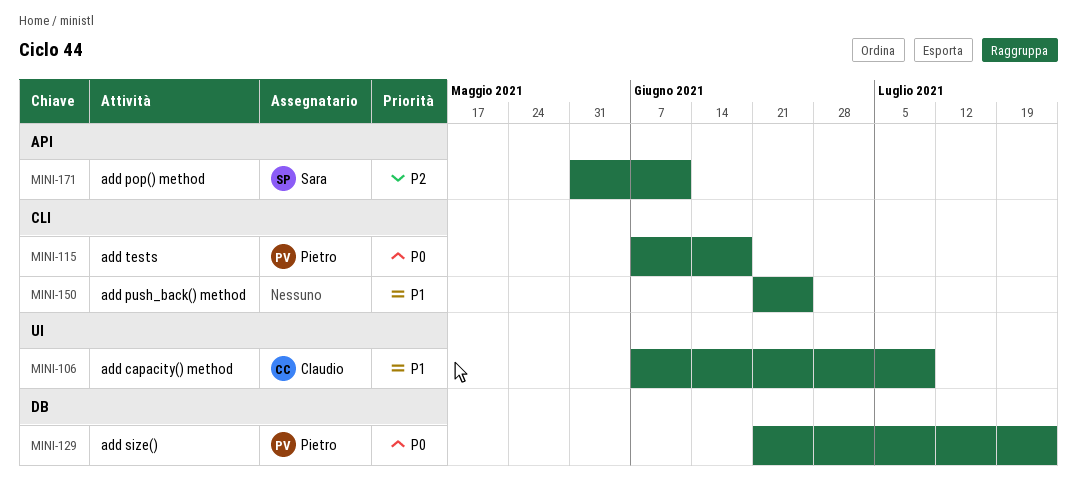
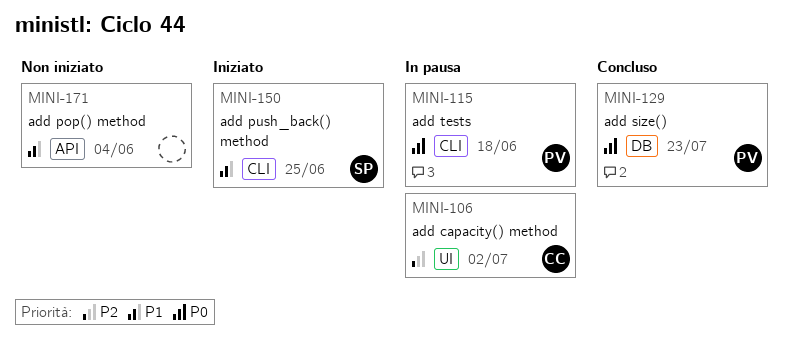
MINI-106, priority: P1 -> P2
MINI-106, due: Jul 9 -> Jul 2
MINI-150, owner: none -> Sara
MINI-171, owner: Sara -> none
MINI-171, priority: P2 -> P1
MINI-171, due: Jun 11 -> Jun 4

